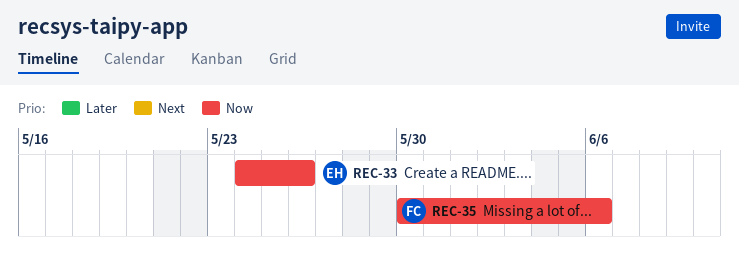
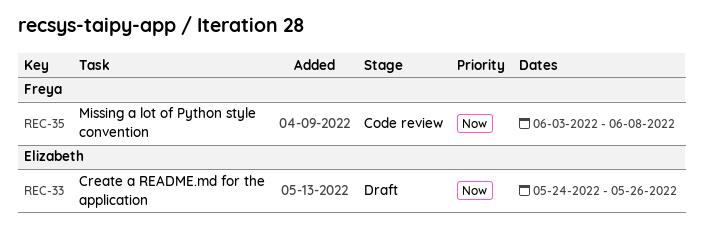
REC-35, start: May 30 -> Jun 3
REC-35, due: Jun 6 -> Jun 8

